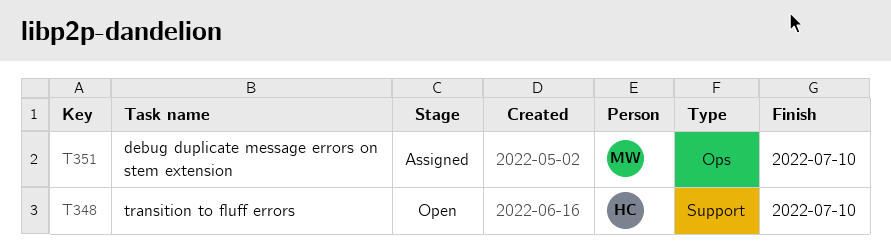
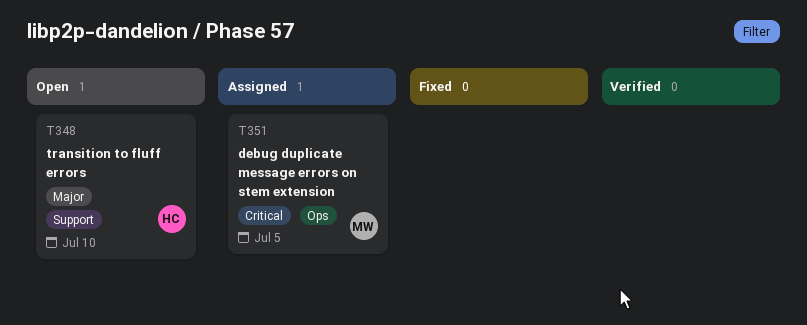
T351, due: Jul 10 -> Jul 5

